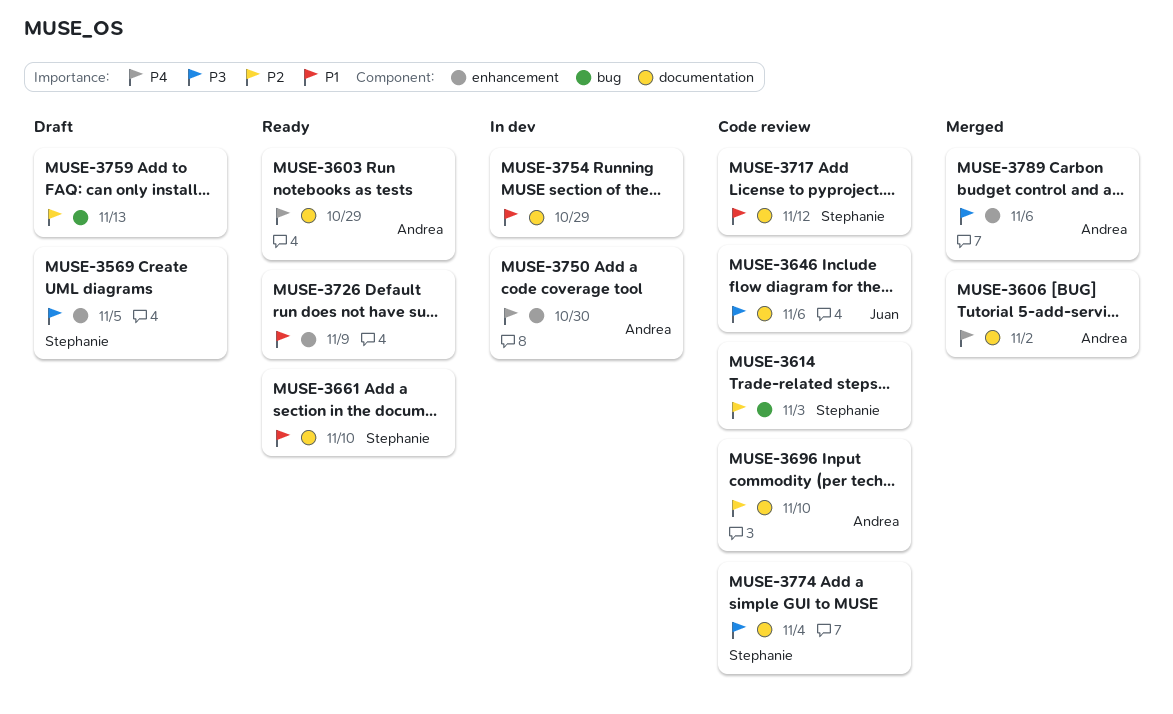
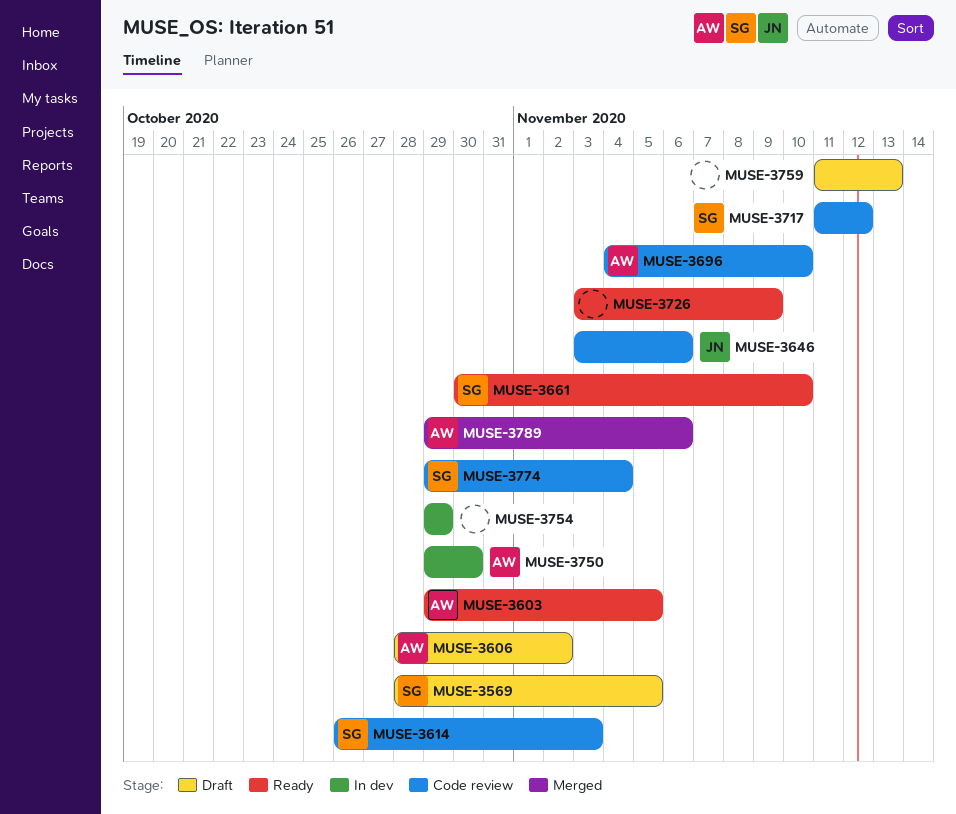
MUSE-3603, due: Oct 29 -> Nov 5
MUSE-3606, status: Merged -> Draft

